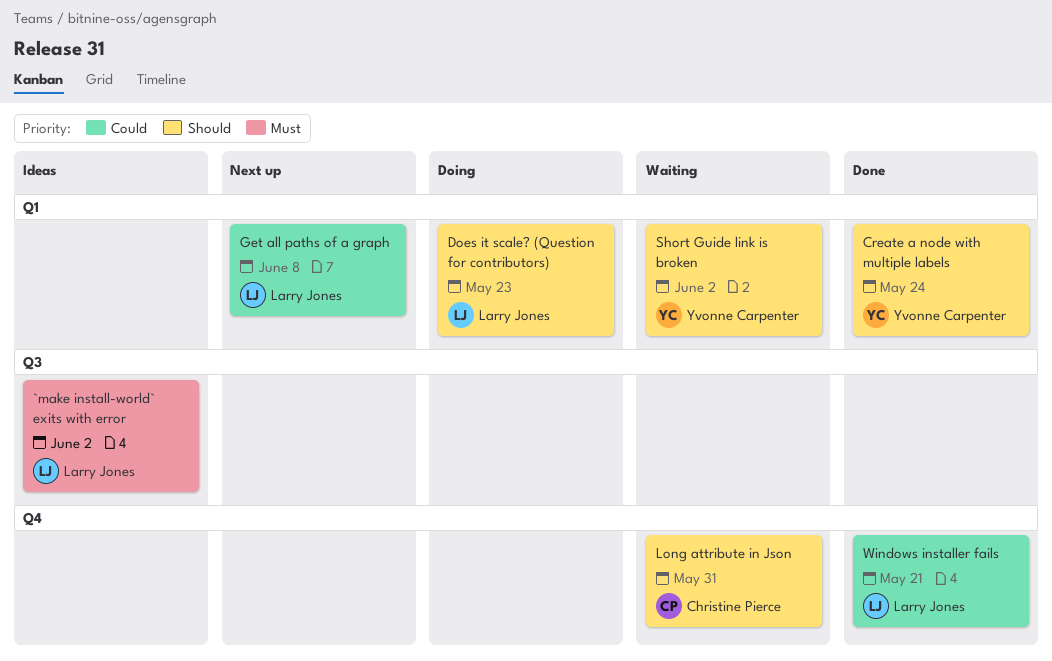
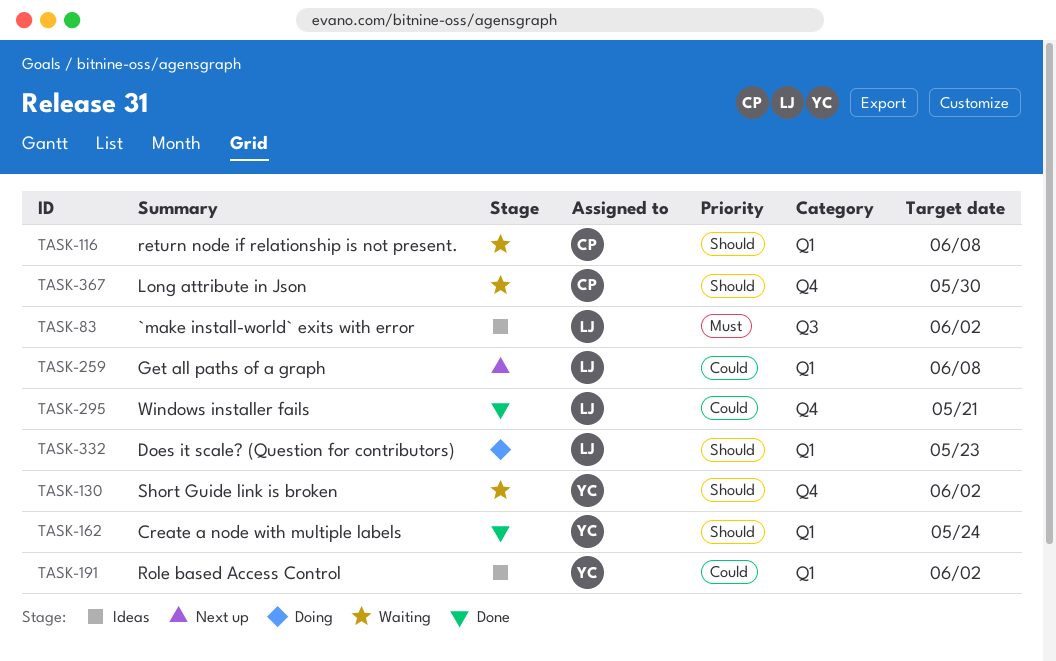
Long attribute in Json, due: May 31 -> May 30
return node if relationship is not present.: none -> present
Role based Access Control: none -> present
Short Guide link is broken, label: Q1 -> Q4

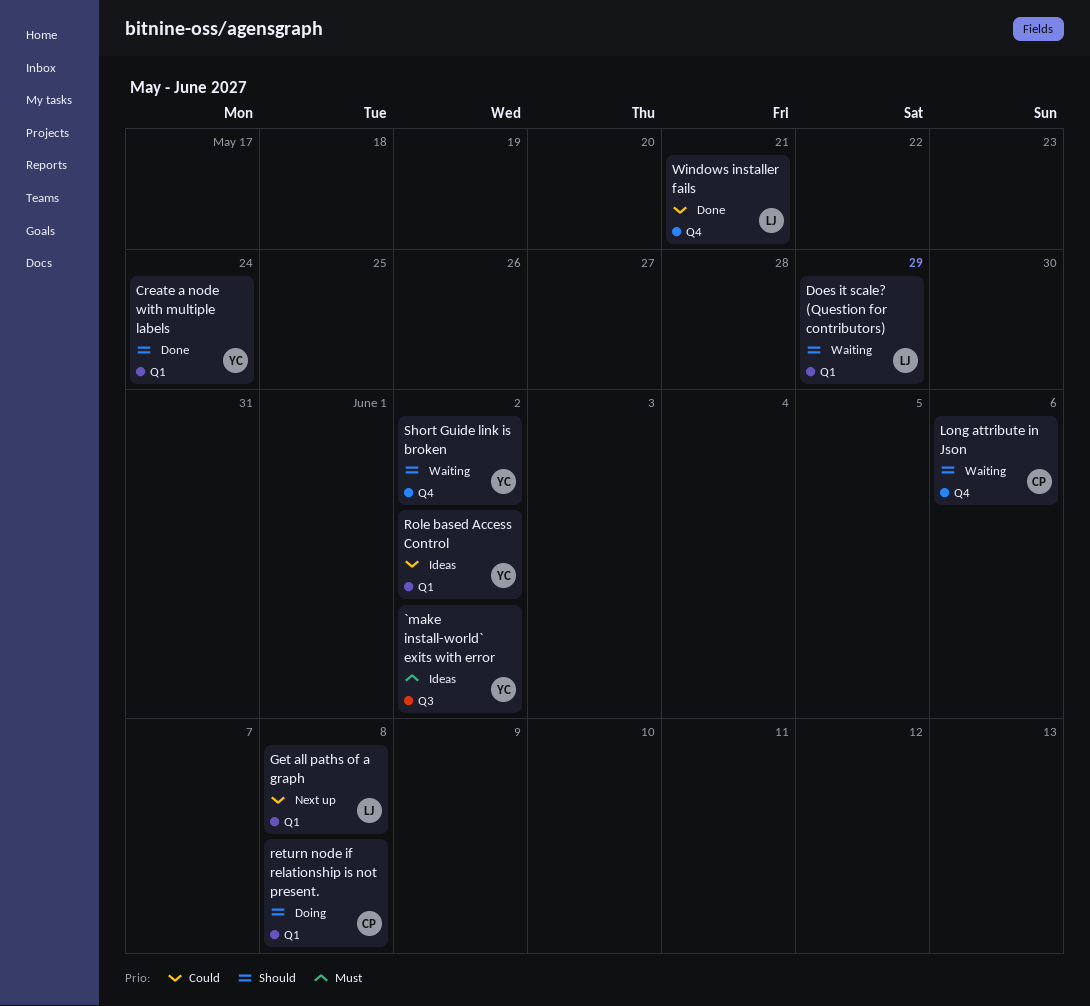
`make install-world` exits with error, owner: LJ -> YC
Does it scale? (Question for contributors), status: Doing -> Waiting
Does it scale? (Question for contributors), due: May 23 -> May 29
Long attribute in Json, due: May 30 -> Jun 6
return node if relationship is not present., status: Waiting -> Doing

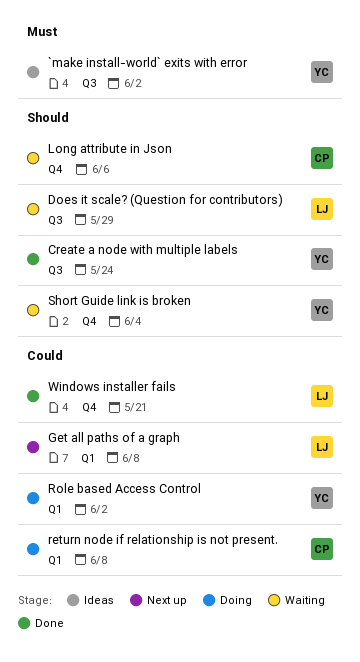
Create a node with multiple labels, label: Q1 -> Q3
Does it scale? (Question for contributors), label: Q1 -> Q3
return node if relationship is not present., priority: Should -> Could
Role based Access Control, status: Ideas -> Doing
Short Guide link is broken, due: Jun 2 -> Jun 4

